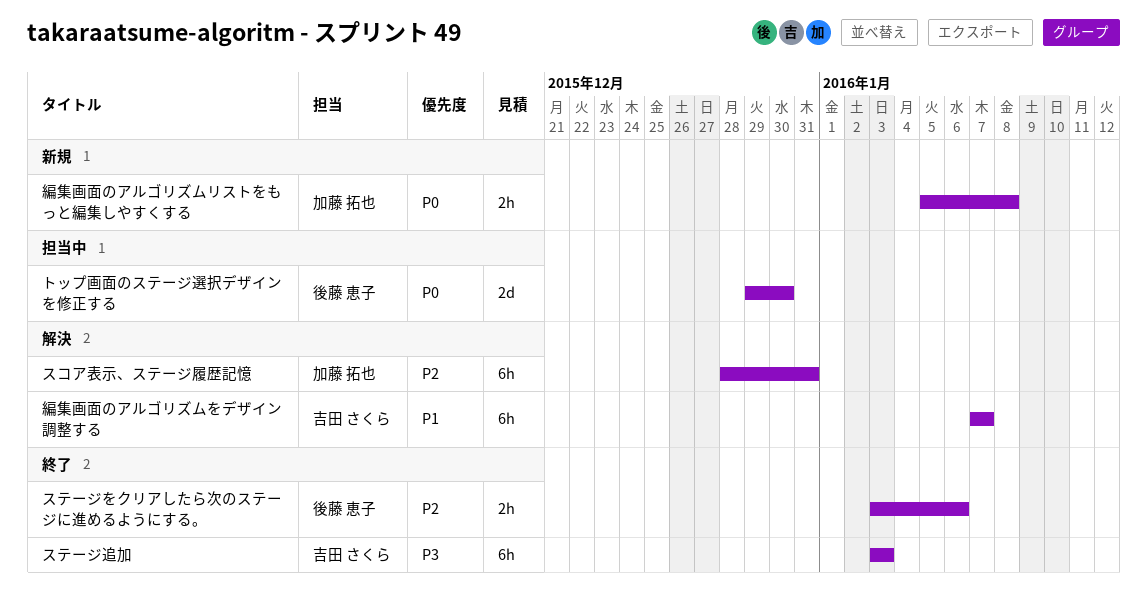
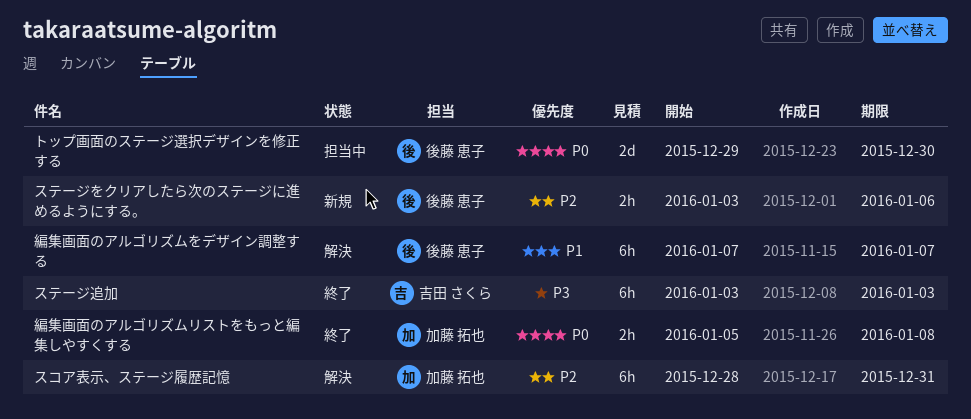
ステージをクリアしたら次のステージに進めるようにする。, status: 終了 -> 新規
編集画面のアルゴリズムをデザイン調整する, owner: 吉田 さくら -> 後藤 恵子
編集画面のアルゴリズムリストをもっと編集しやすくする, status: 新規 -> 終了

